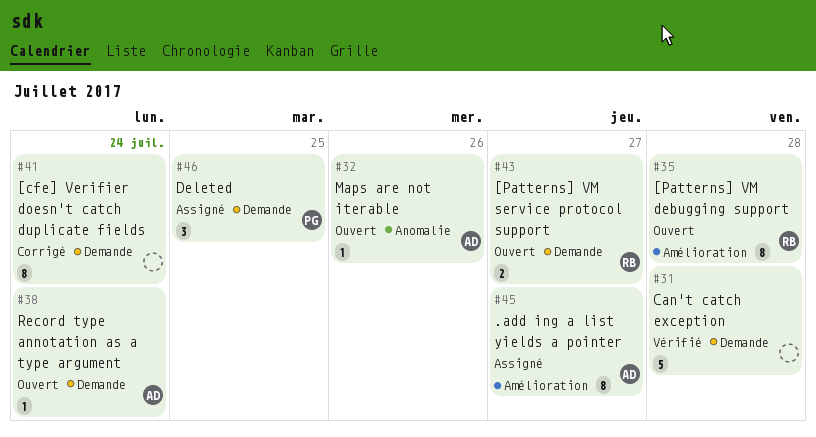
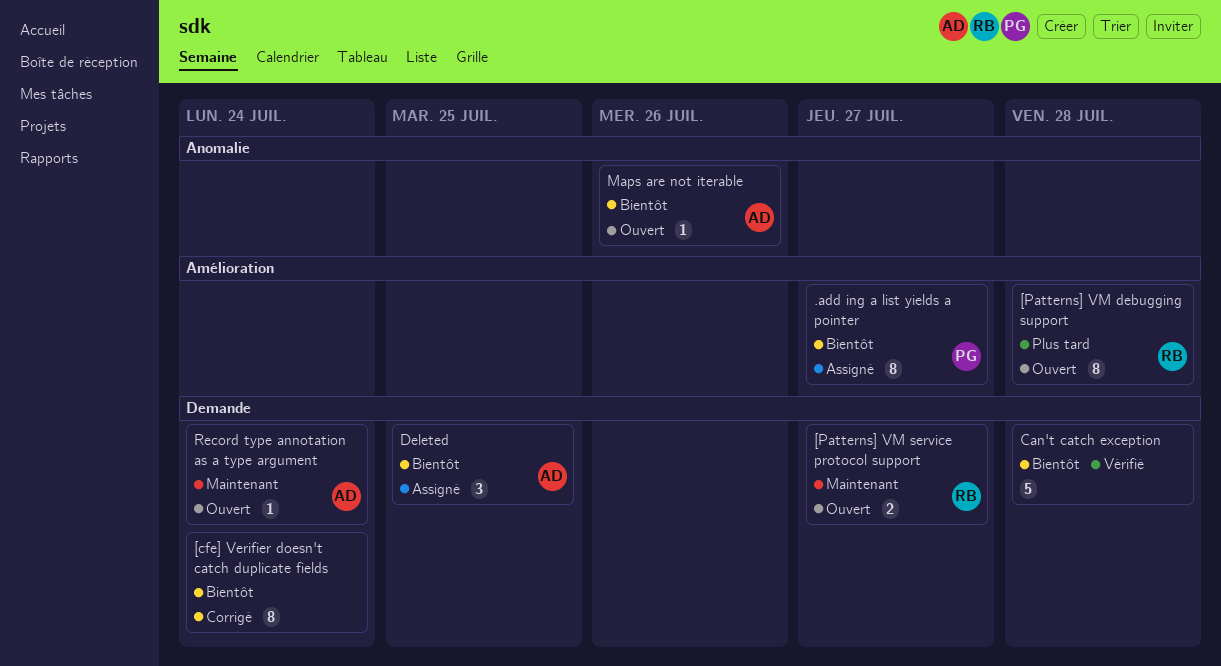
.add ing a list yields a pointer, owner: AD -> PG
Deleted, owner: PG -> AD

